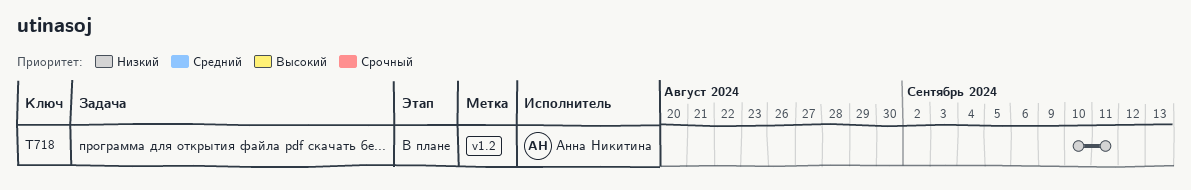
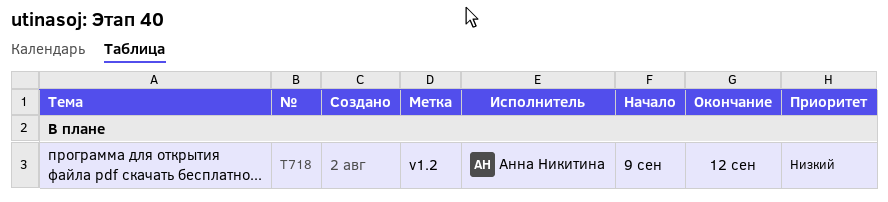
T718, start: Sep 10 -> Sep 9
T718, due: Sep 11 -> Sep 12

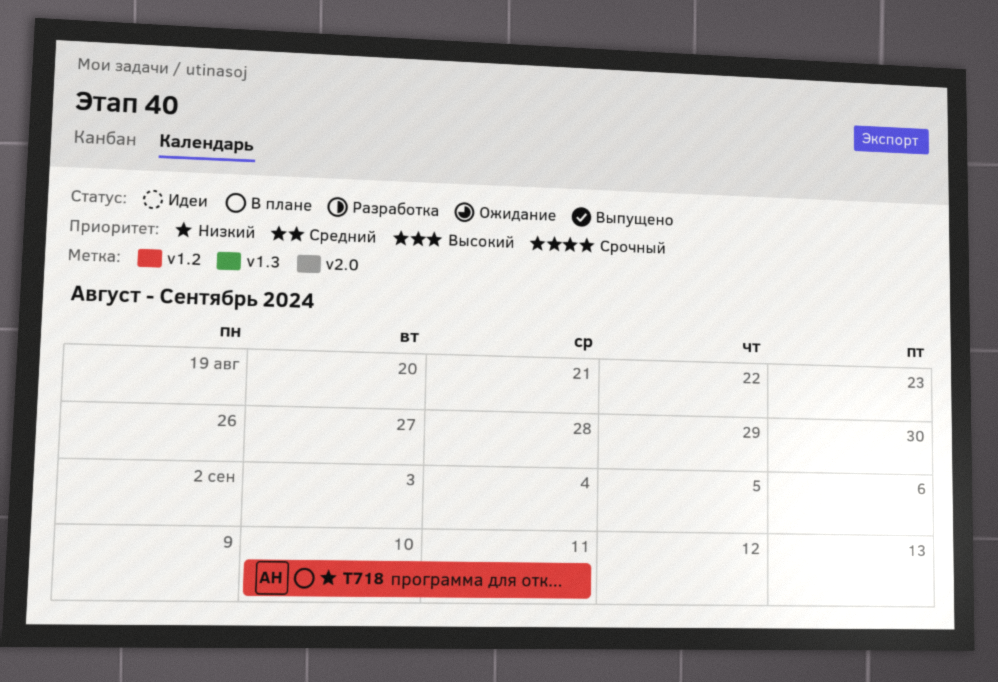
T718, start: Sep 9 -> Sep 10
T718, due: Sep 12 -> Sep 11

